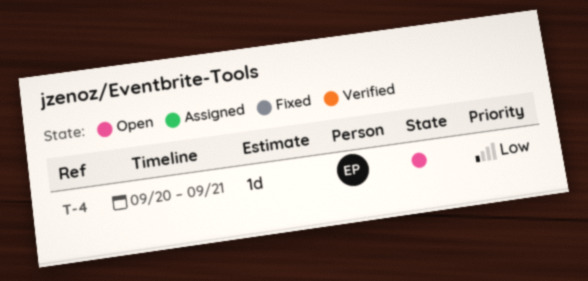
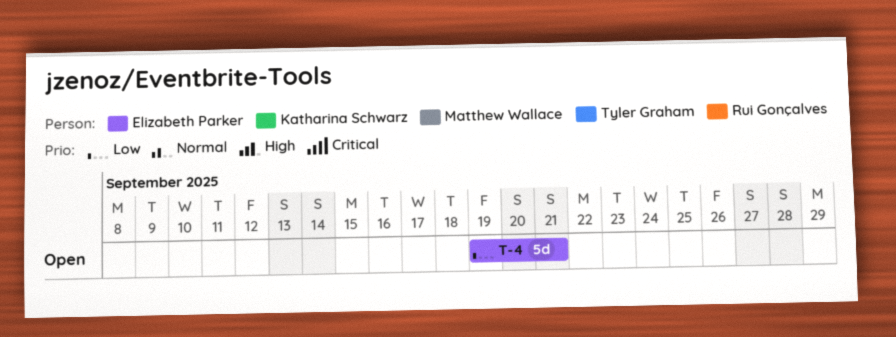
T-4, estimate: 1d -> 5d
T-4, start: Sep 20 -> Sep 19

